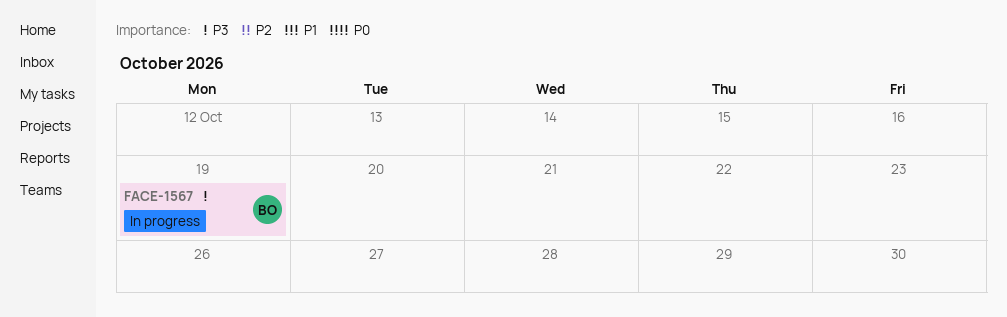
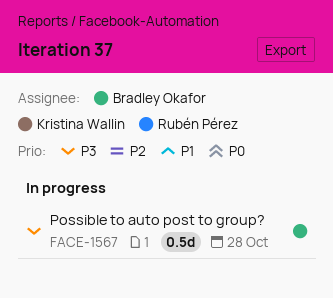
FACE-1567, due: Oct 19 -> Oct 28

